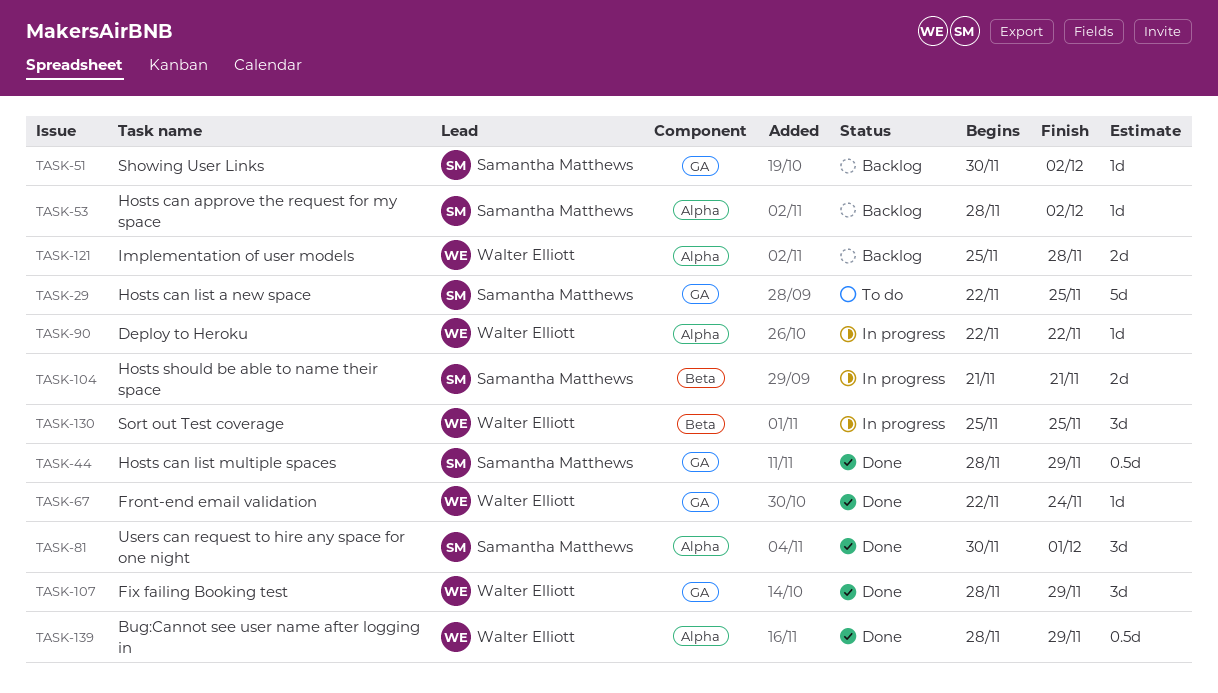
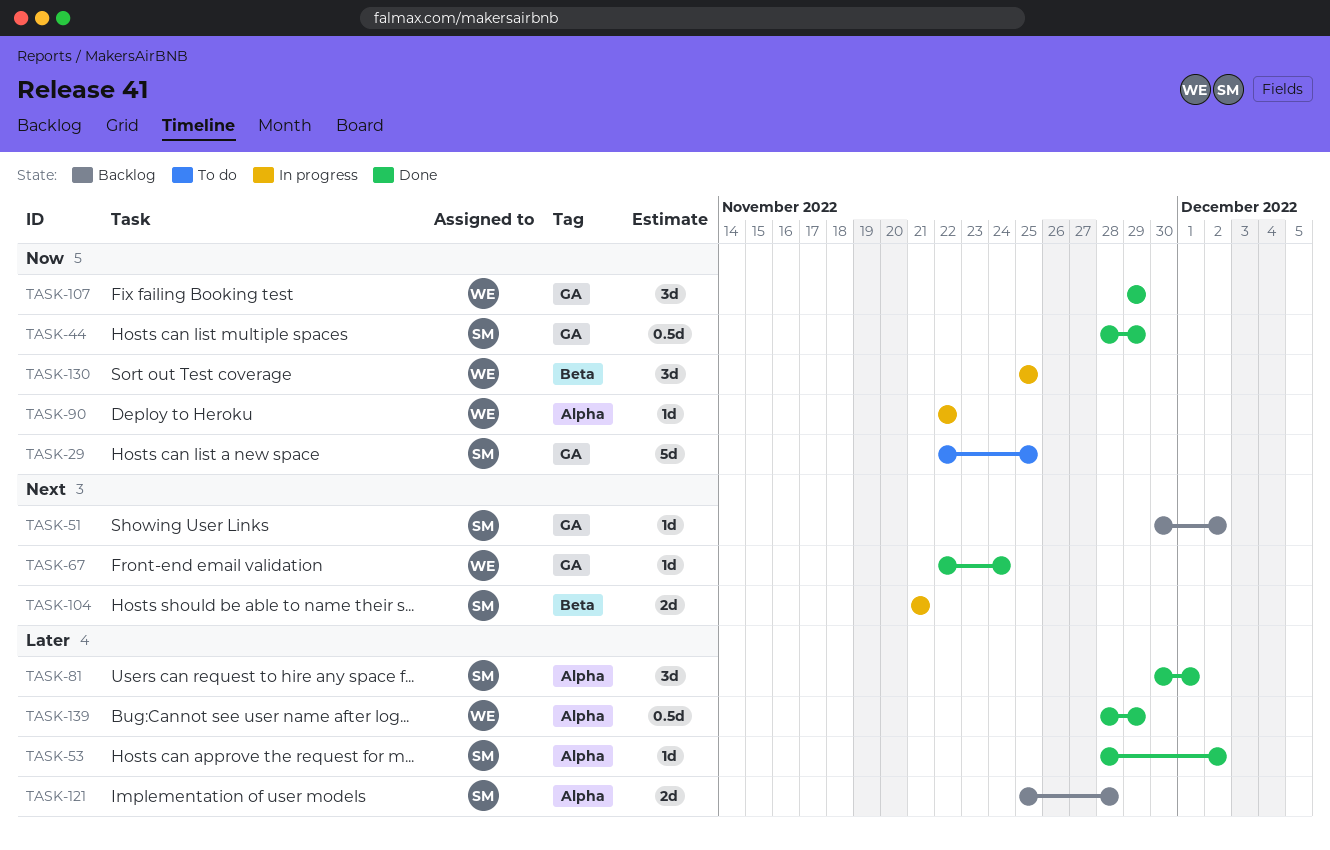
TASK-53, status: Backlog -> Done
TASK-107, start: Nov 28 -> Nov 29
TASK-121, owner: Walter Elliott -> Samantha Matthews

